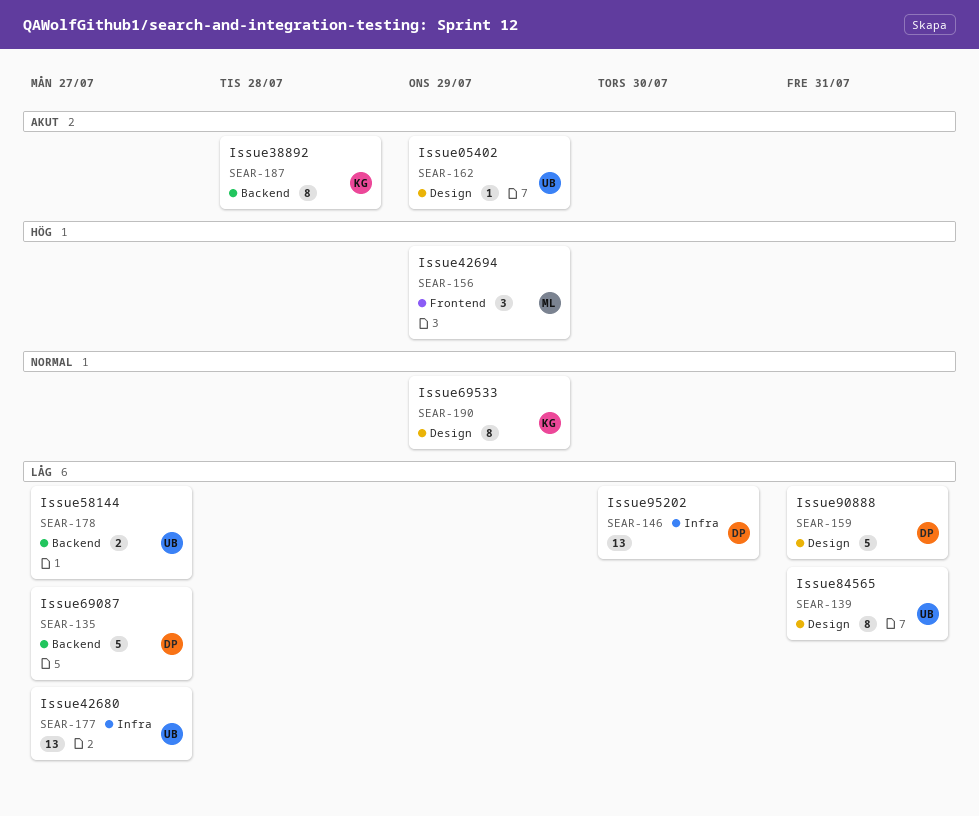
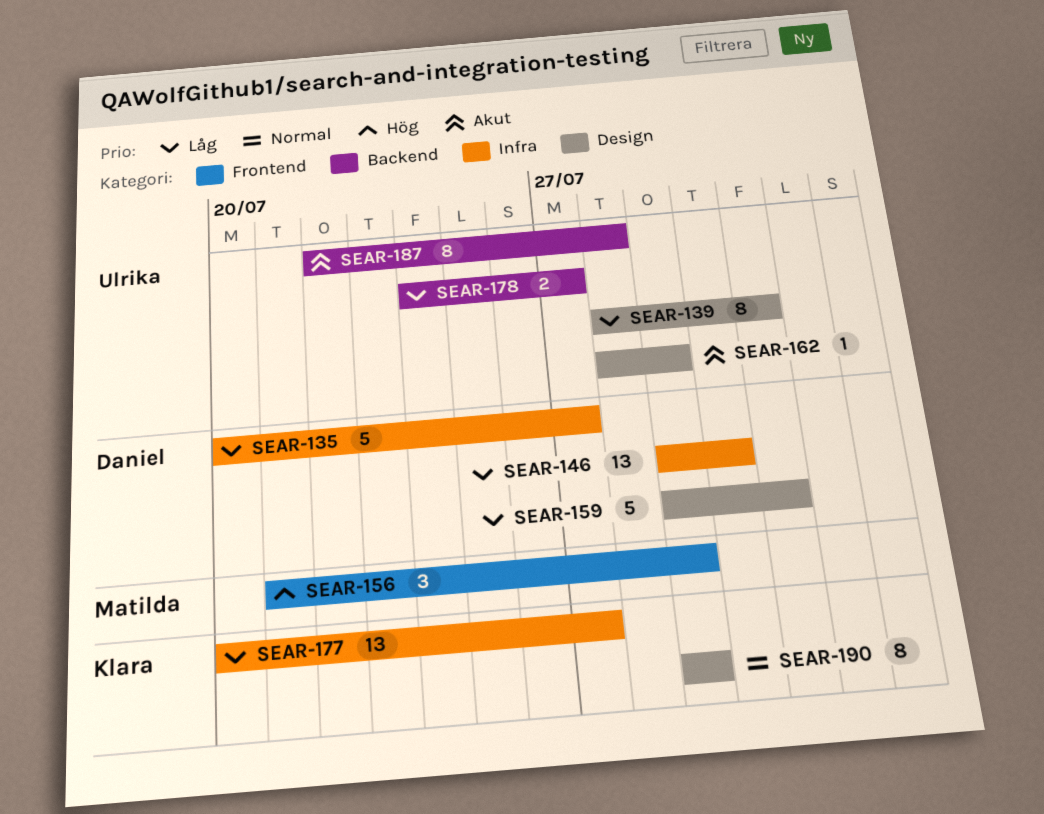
SEAR-135, label: Backend -> Infra
SEAR-177, owner: Ulrika -> Klara
SEAR-187, owner: Klara -> Ulrika

